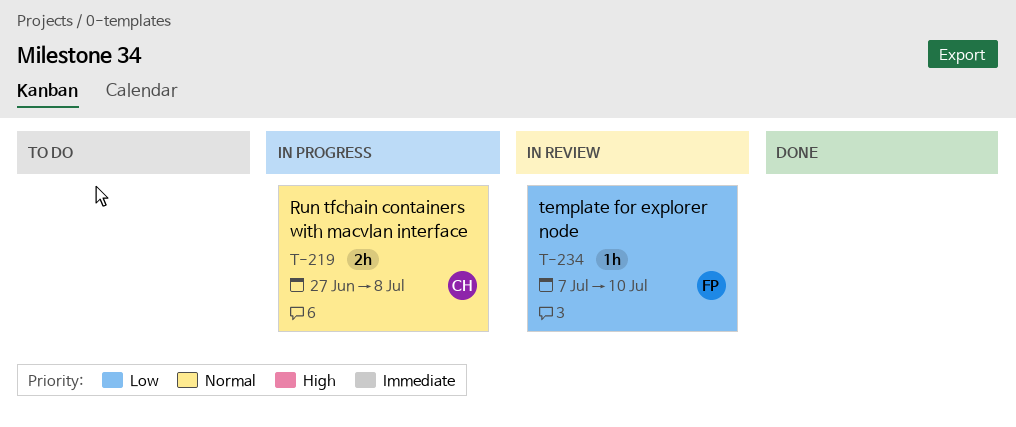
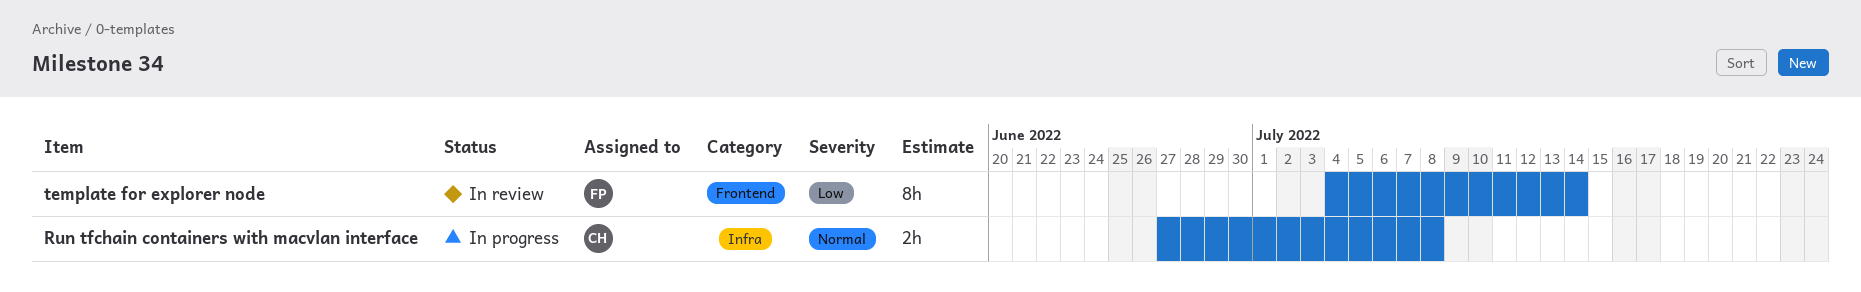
template for explorer node, estimate: 1h -> 8h
template for explorer node, start: Jul 7 -> Jul 4
template for explorer node, due: Jul 10 -> Jul 14

